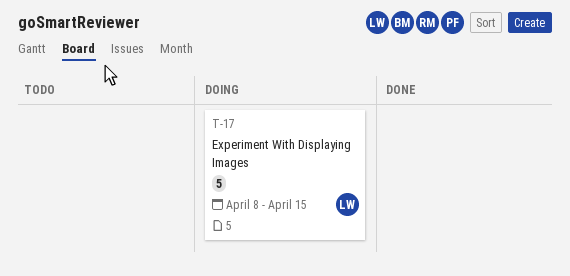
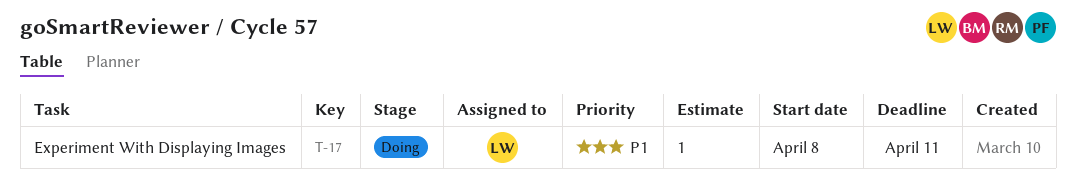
T-17, estimate: 5 -> 1
T-17, due: Apr 15 -> Apr 11

